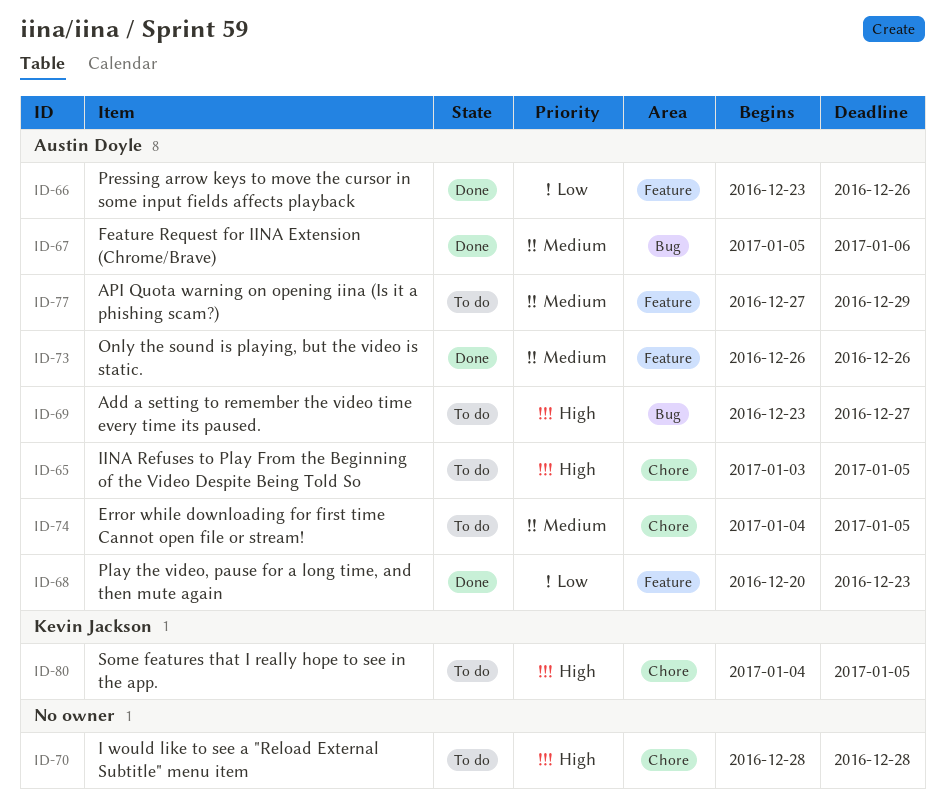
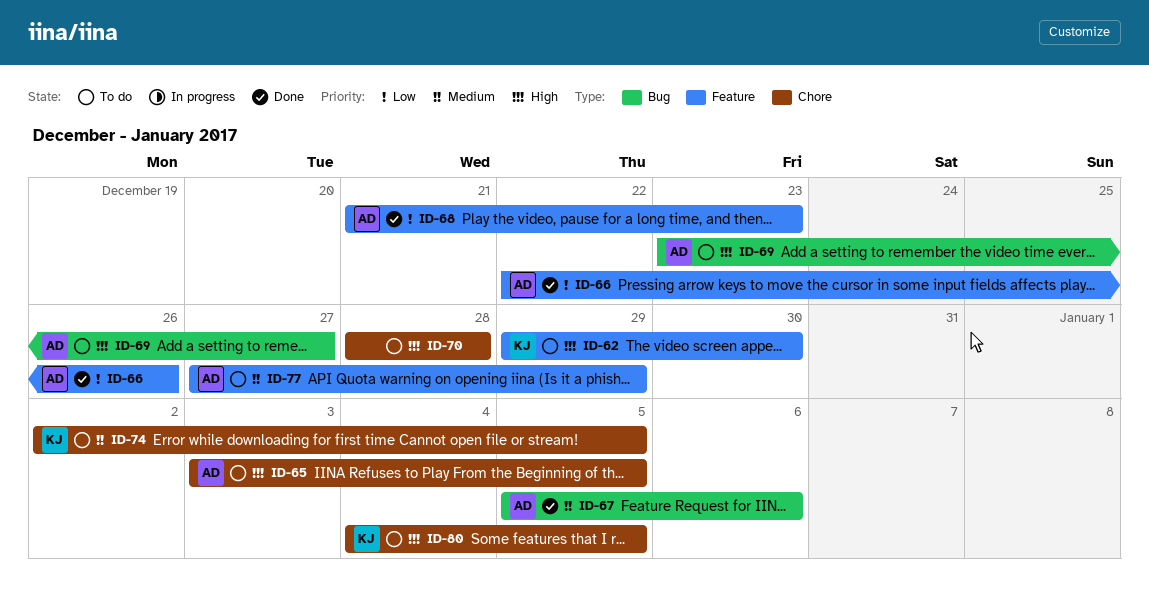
ID-62: none -> present
ID-66, start: Dec 23 -> Dec 22
ID-68, start: Dec 20 -> Dec 21
ID-73: present -> none
ID-74, owner: Austin Doyle -> Kevin Jackson
ID-74, start: Jan 4 -> Jan 2

